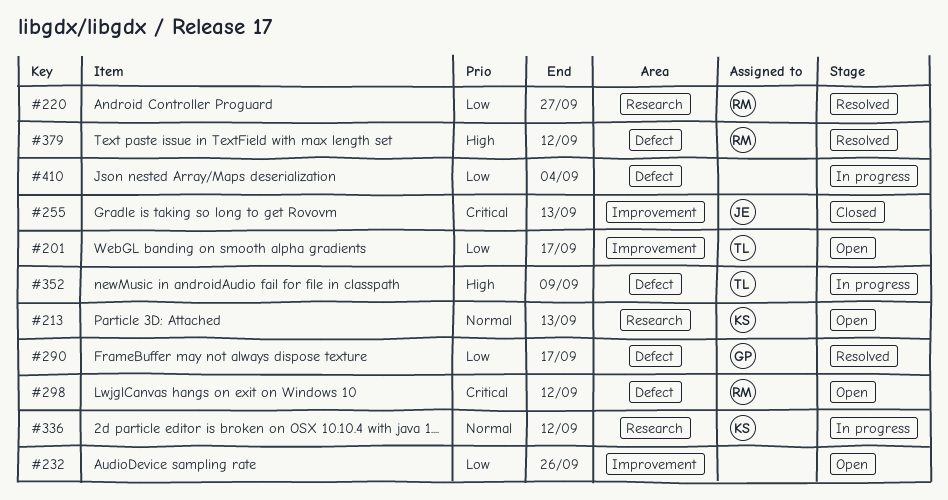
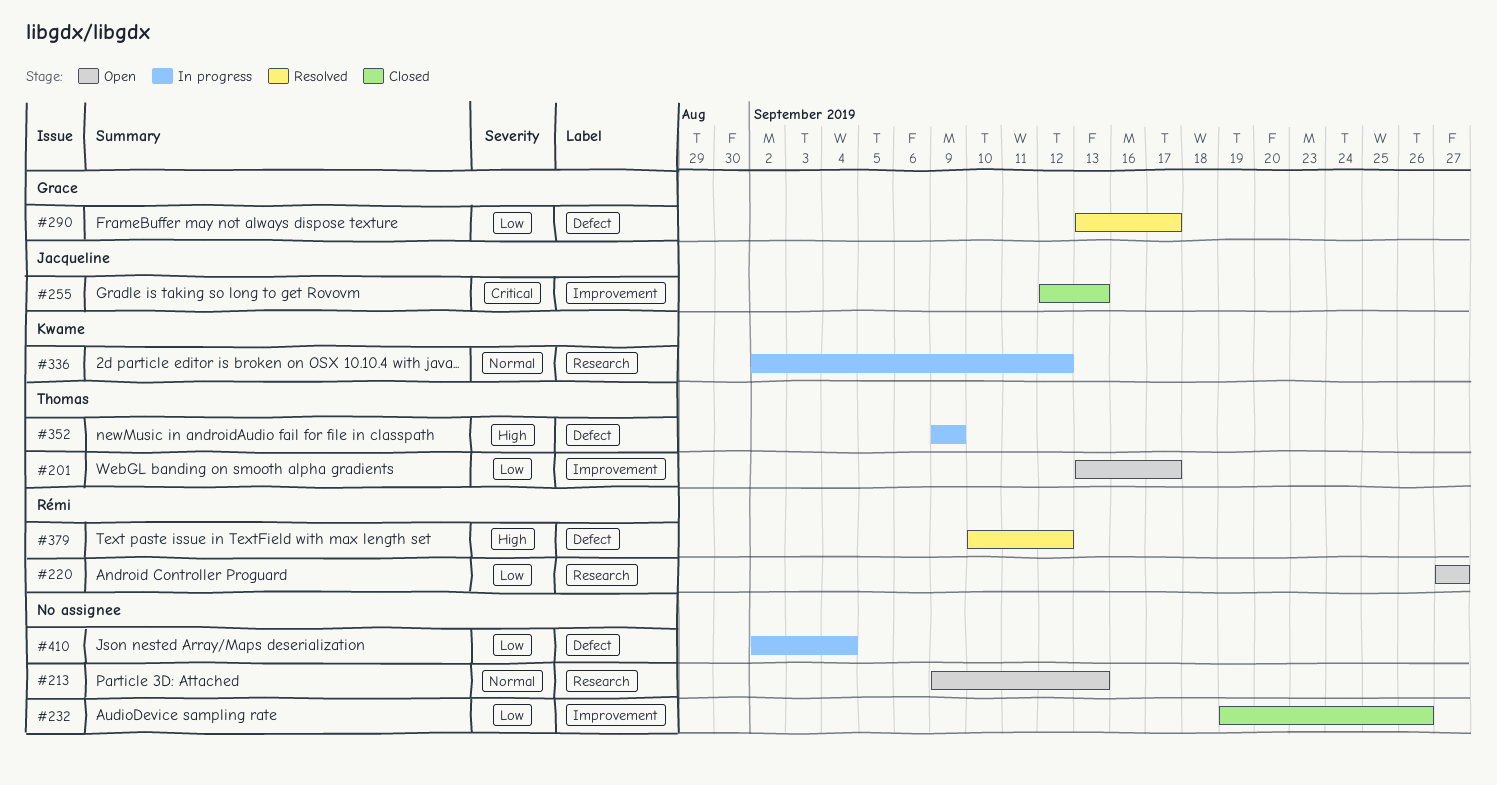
#213, owner: Kwame -> none
#220, status: Resolved -> Open
#232, status: Open -> Closed
#298: present -> none

